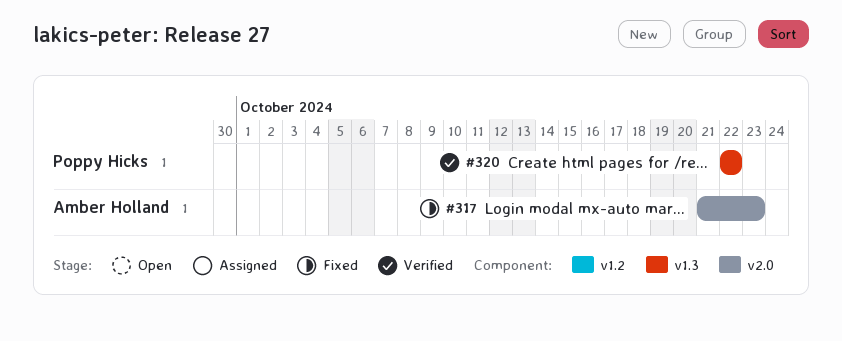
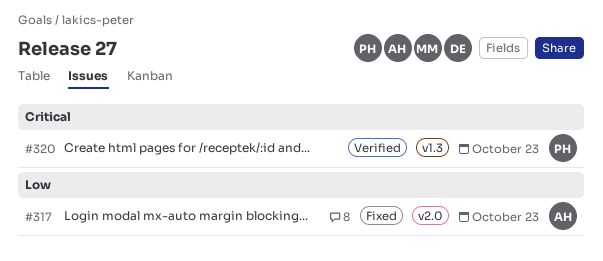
#320, due: Oct 22 -> Oct 23

